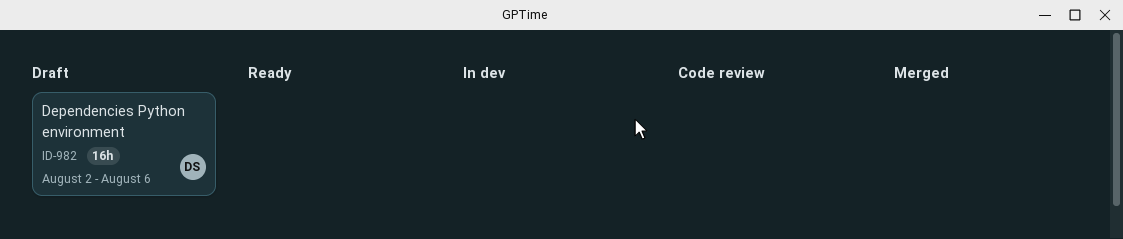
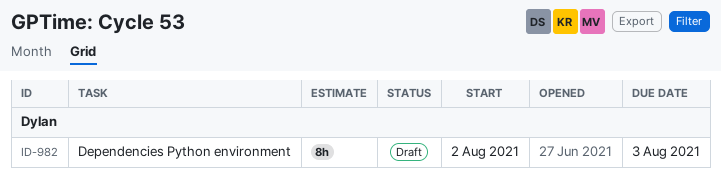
ID-982, estimate: 16h -> 8h
ID-982, due: Aug 6 -> Aug 3

